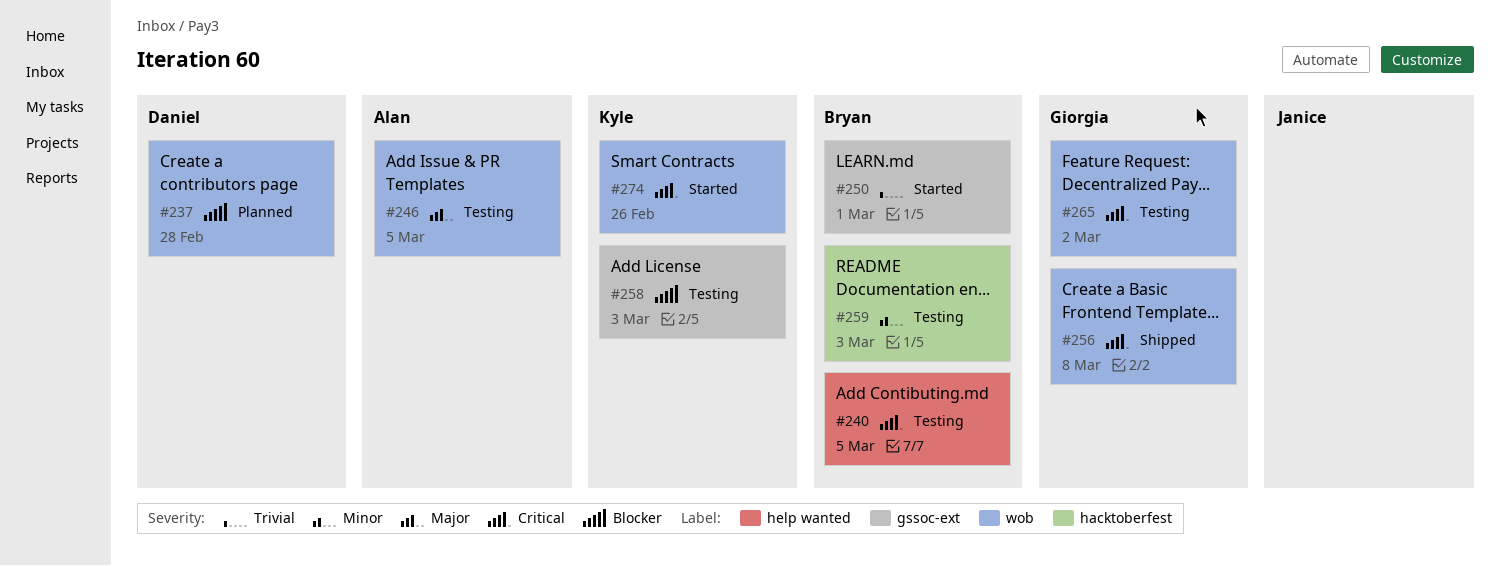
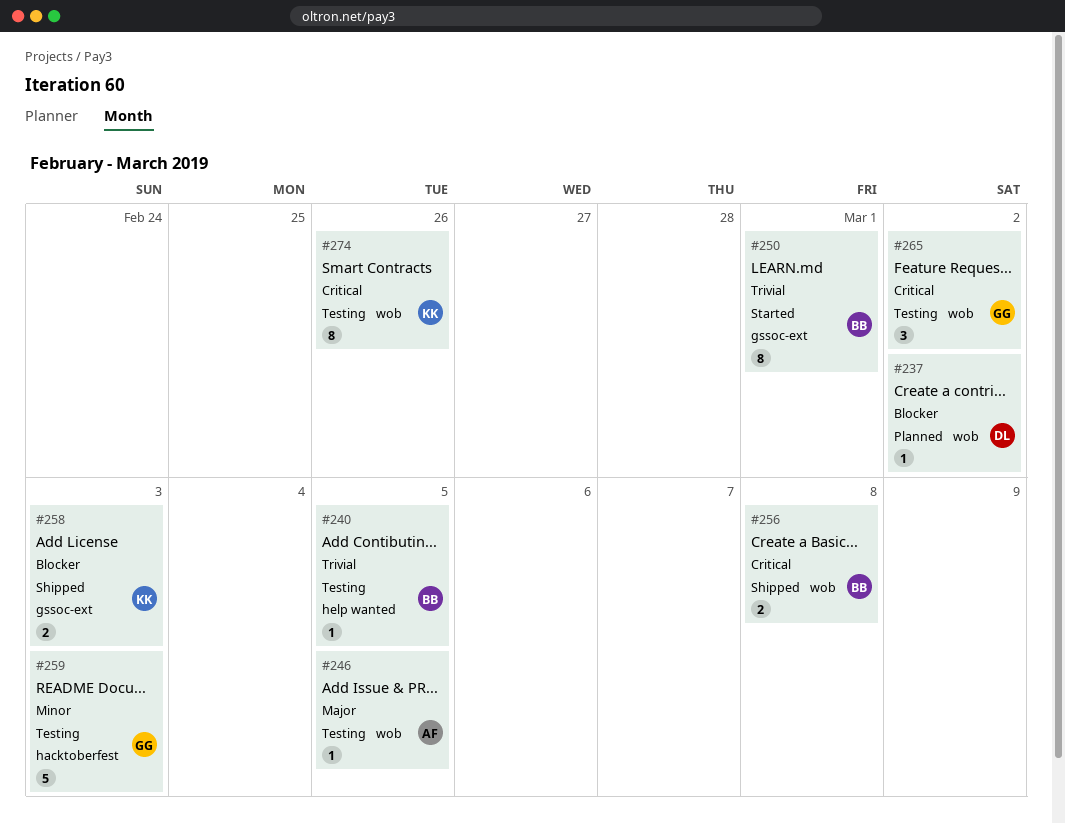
#237, due: Feb 28 -> Mar 2
#240, priority: Critical -> Trivial
#256, owner: Giorgia -> Bryan
#258, status: Testing -> Shipped
#259, owner: Bryan -> Giorgia
#274, status: Started -> Testing

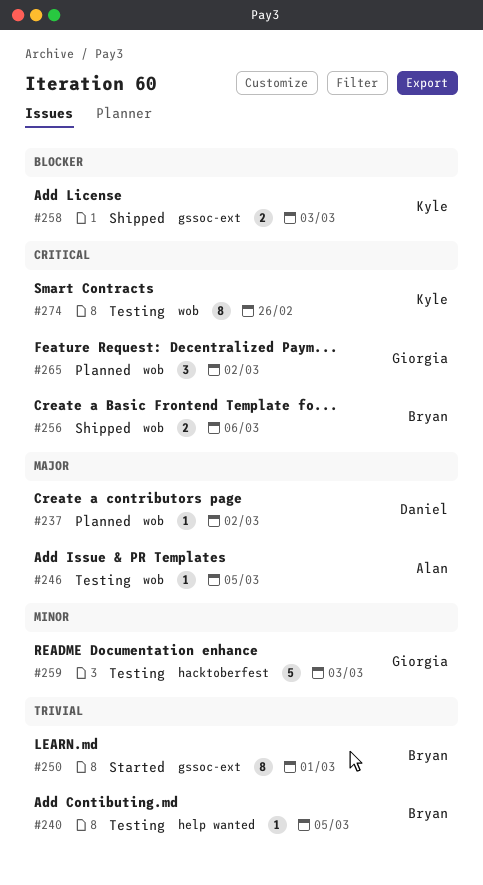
#237, priority: Blocker -> Major
#256, due: Mar 8 -> Mar 6
#265, status: Testing -> Planned

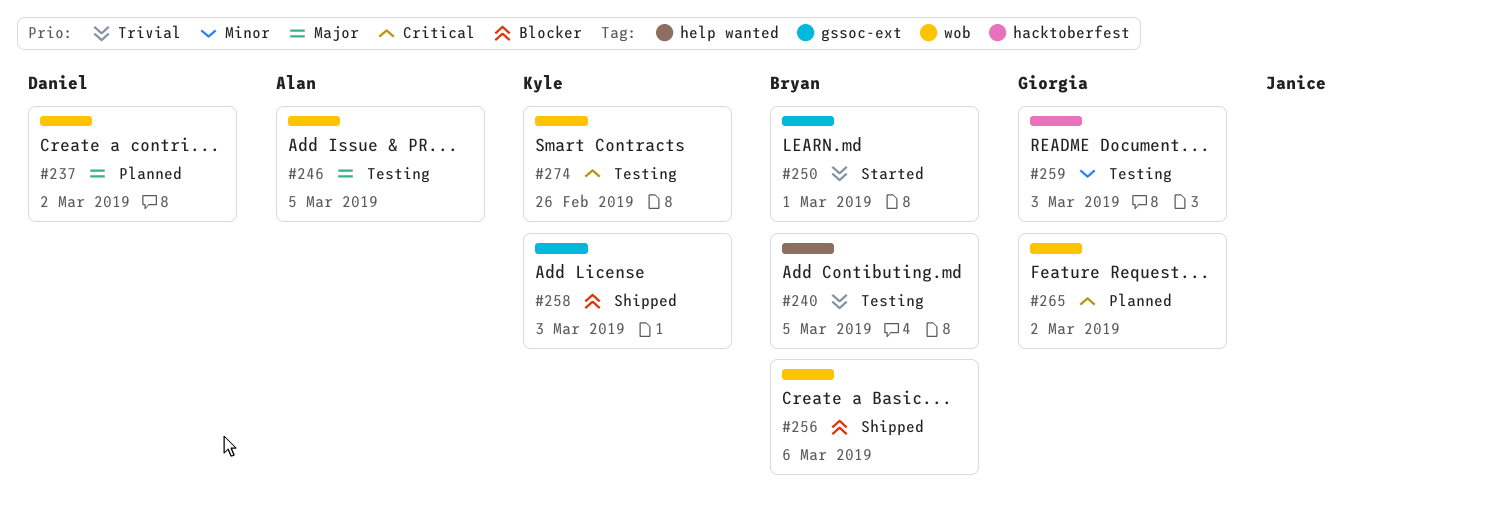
#256, priority: Critical -> Blocker

